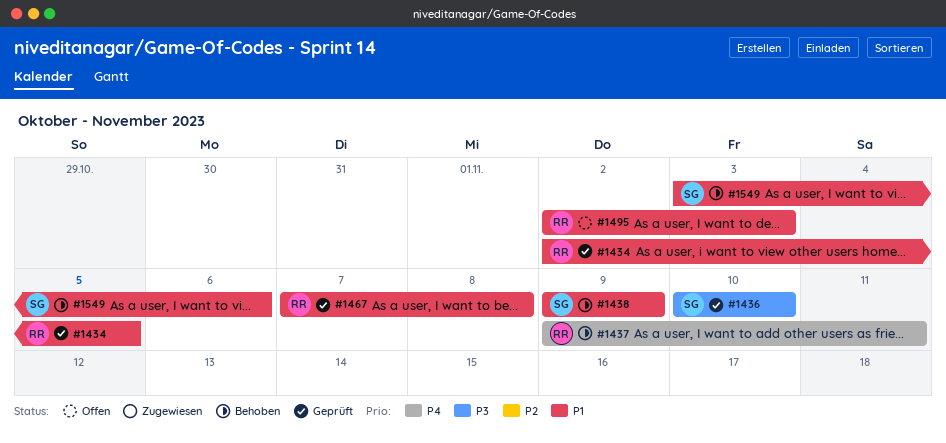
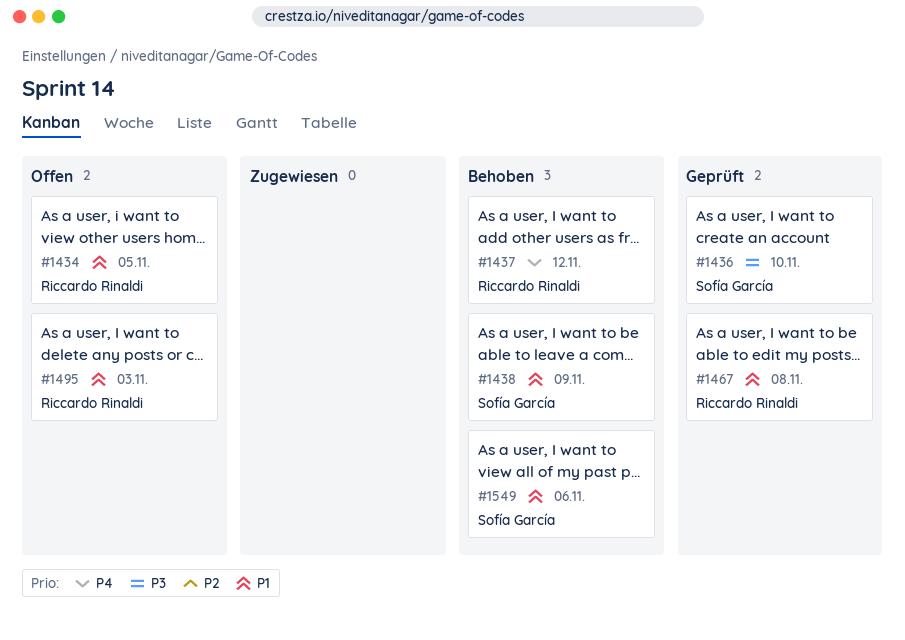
#1434, status: Geprüft -> Offen
#1437, due: Nov 11 -> Nov 12

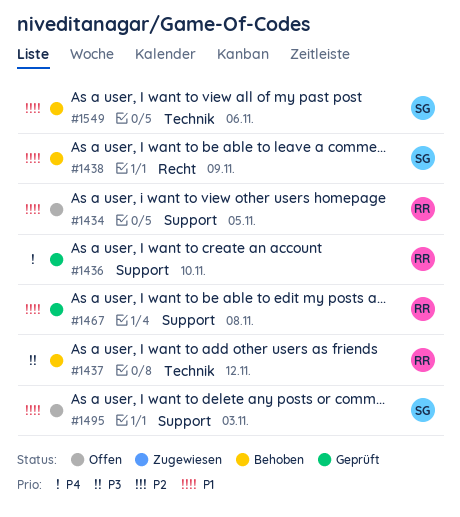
#1436, owner: Sofía García -> Riccardo Rinaldi
#1436, priority: P3 -> P4
#1437, priority: P4 -> P3
#1495, owner: Riccardo Rinaldi -> Sofía García

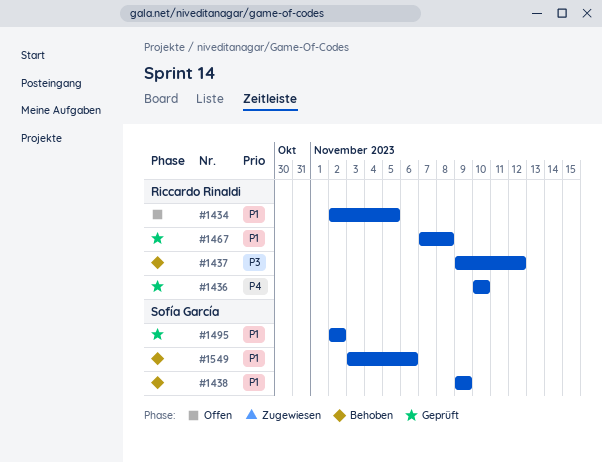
#1495, status: Offen -> Geprüft
#1495, due: Nov 3 -> Nov 2

